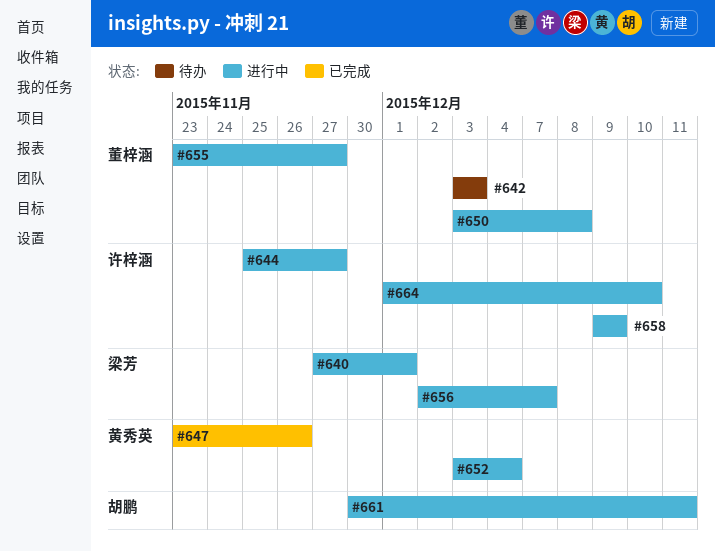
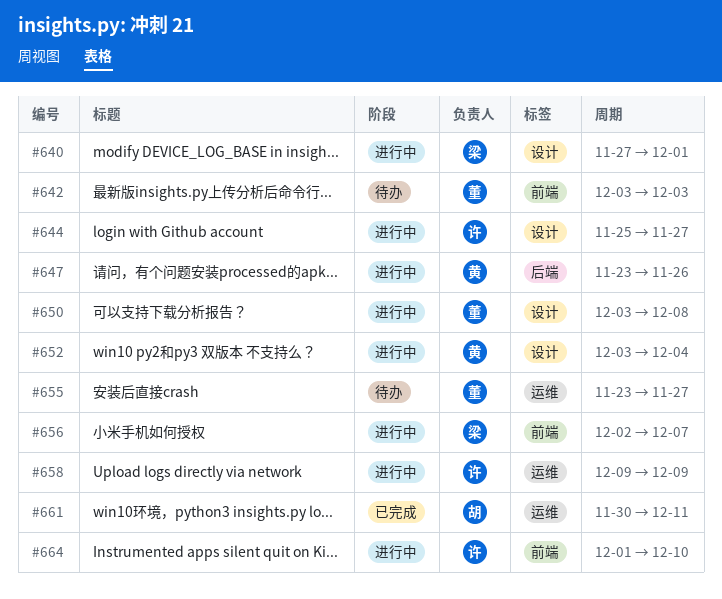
#647, status: 已完成 -> 进行中
#655, status: 进行中 -> 待办
#661, status: 进行中 -> 已完成

